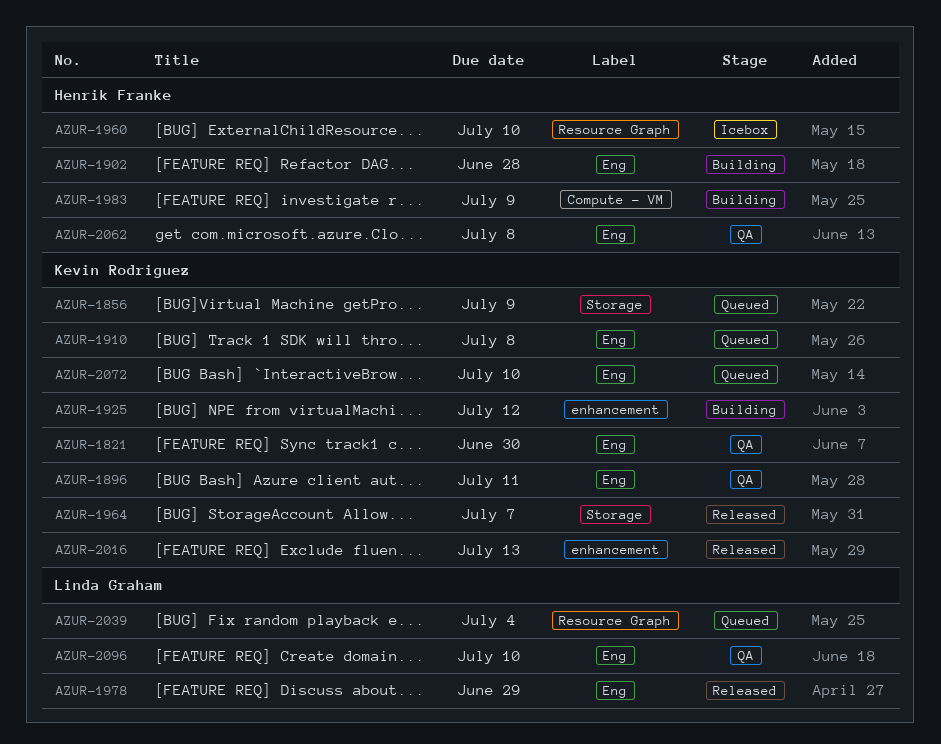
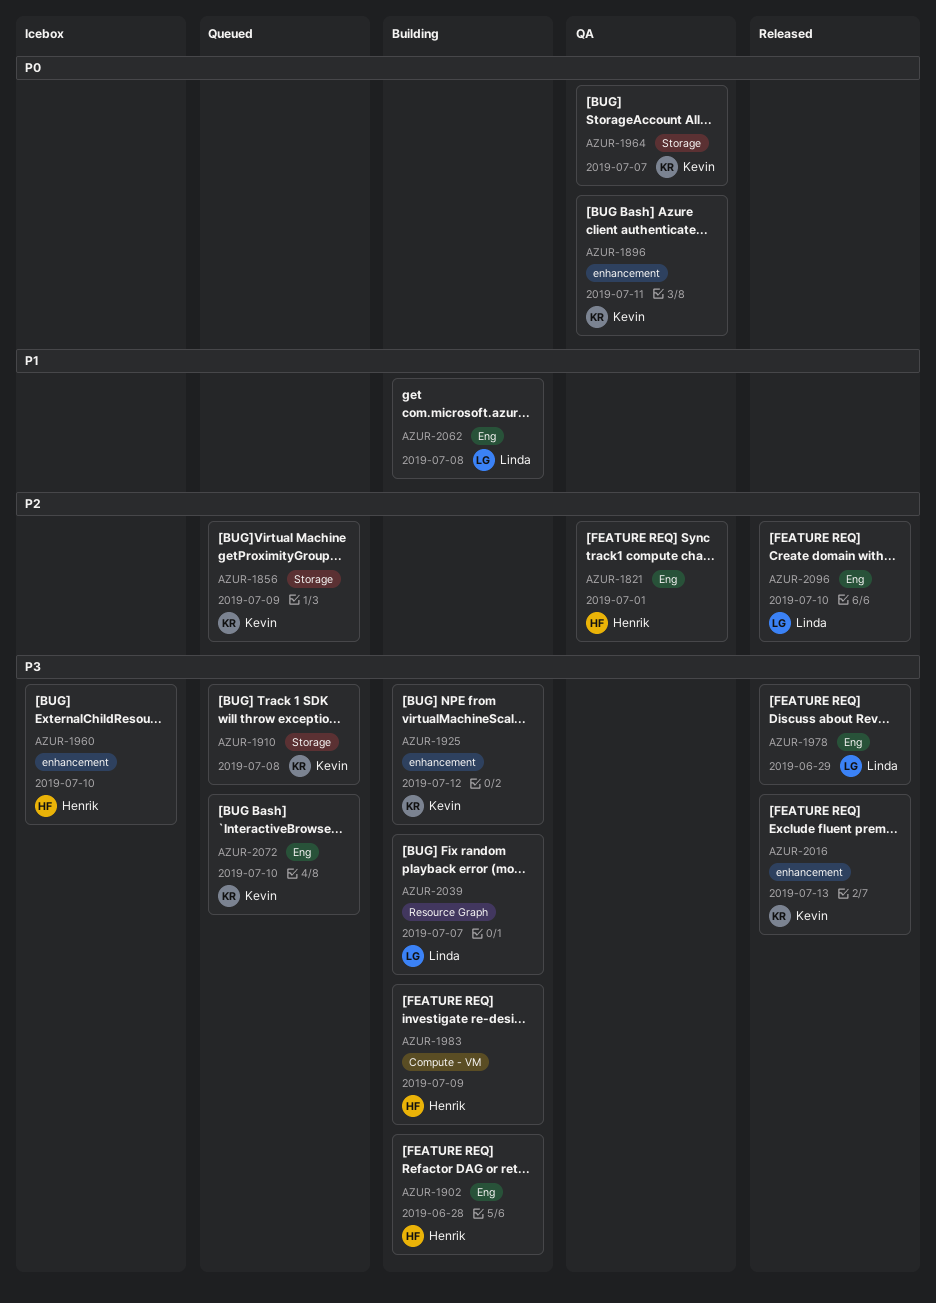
AZUR-1821, owner: Kevin Rodriguez -> Henrik Franke
AZUR-1821, due: Jun 30 -> Jul 1
AZUR-1896, label: Eng -> enhancement
AZUR-1910, label: Eng -> Storage
AZUR-1960, label: Resource Graph -> enhancement
AZUR-1964, status: Released -> QA
AZUR-2039, status: Queued -> Building
AZUR-2039, due: Jul 4 -> Jul 7
AZUR-2062, status: QA -> Building
AZUR-2062, owner: Henrik Franke -> Linda Graham
AZUR-2096, status: QA -> Released

